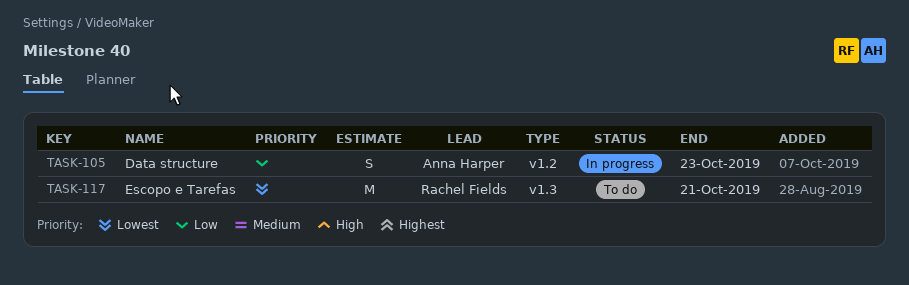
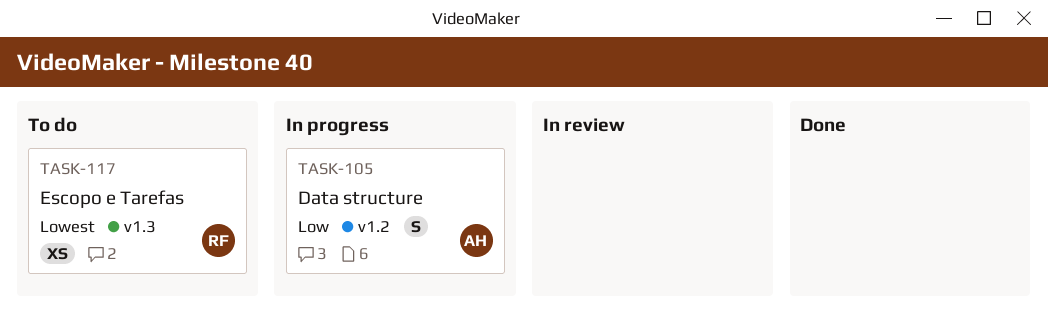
TASK-117, estimate: M -> XS

